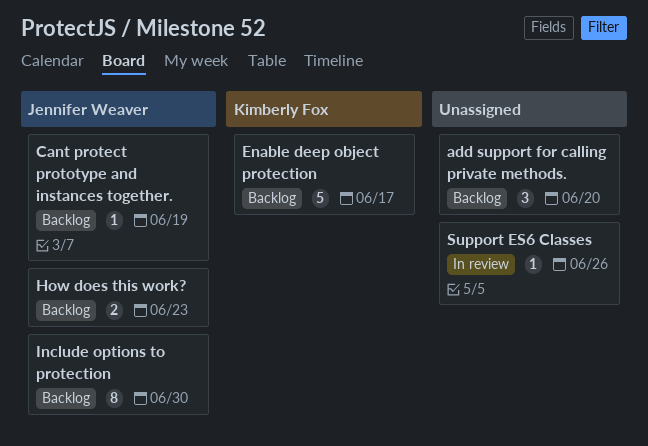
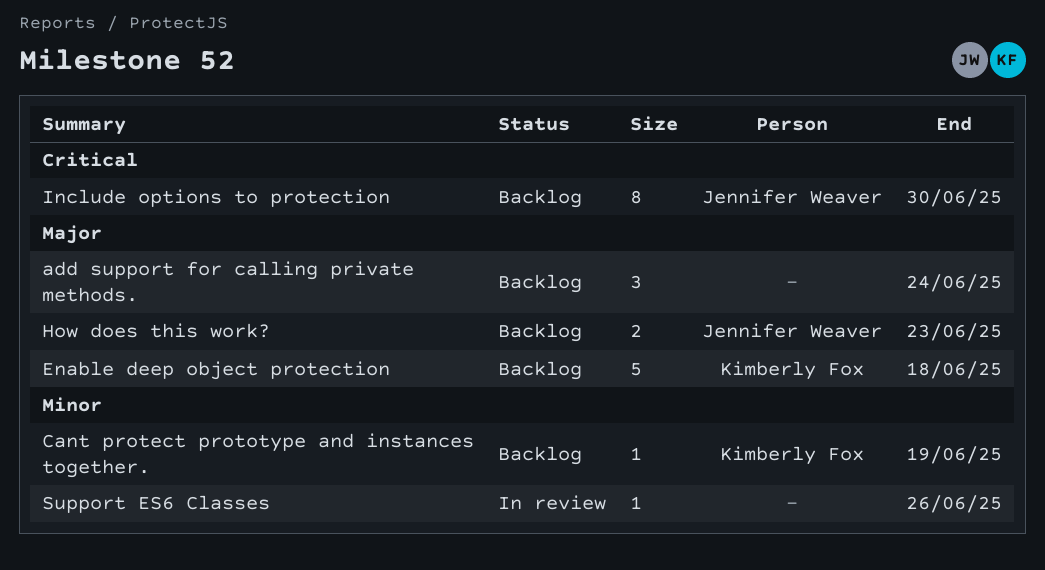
add support for calling private methods., due: Jun 20 -> Jun 24
Cant protect prototype and instances together., owner: Jennifer Weaver -> Kimberly Fox
Enable deep object protection, due: Jun 17 -> Jun 18

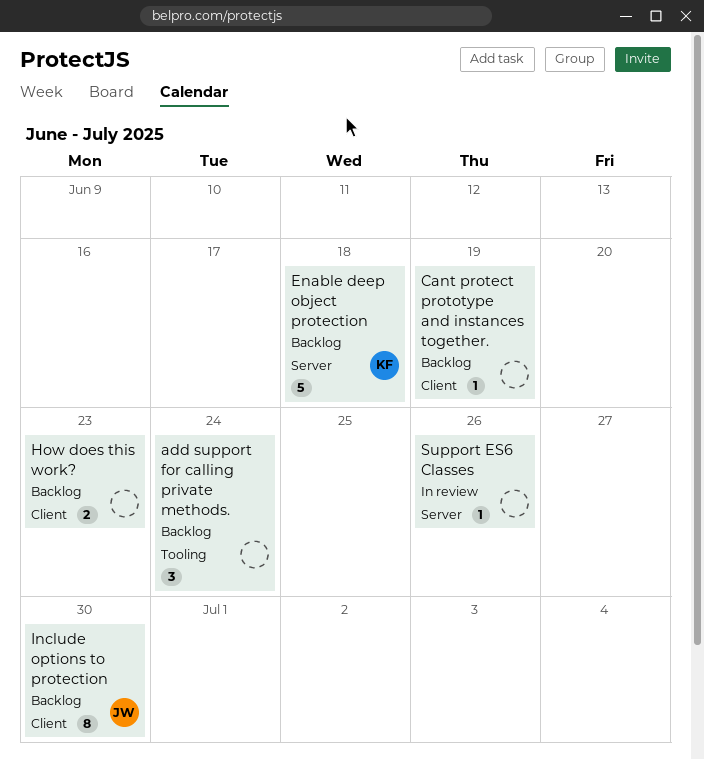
Cant protect prototype and instances together., owner: Kimberly Fox -> none
How does this work?, owner: Jennifer Weaver -> none

